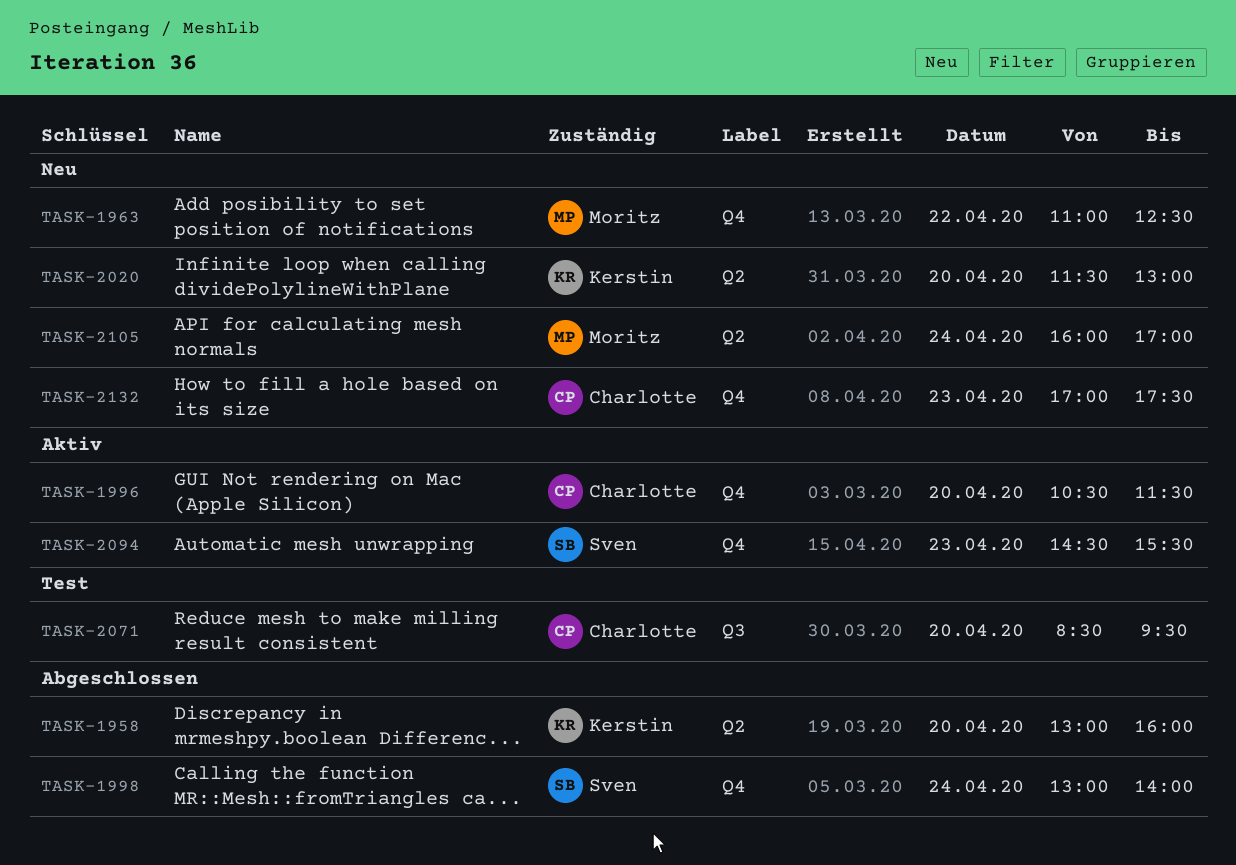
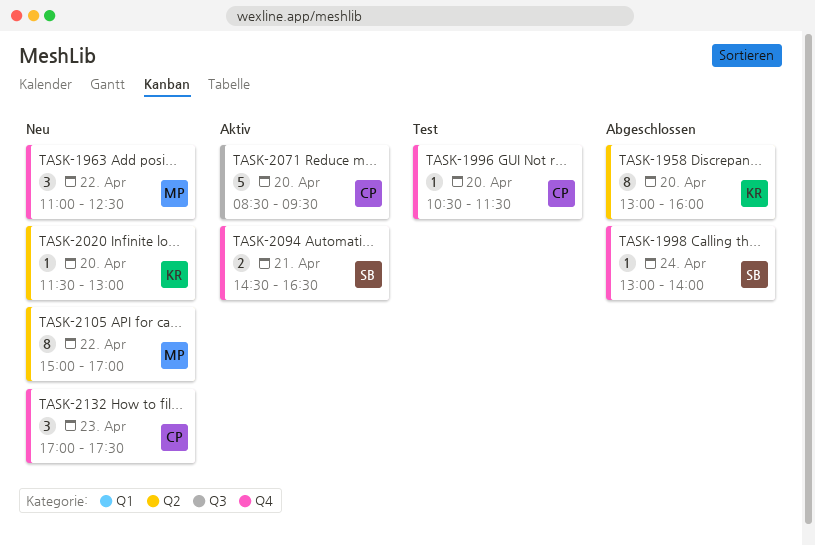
TASK-1996, status: Aktiv -> Test
TASK-2071, status: Test -> Aktiv
TASK-2094, day: Apr 23 -> Apr 21
TASK-2094, ends: 15:30 -> 16:30
TASK-2105, day: Apr 24 -> Apr 22
TASK-2105, begins: 16:00 -> 15:00

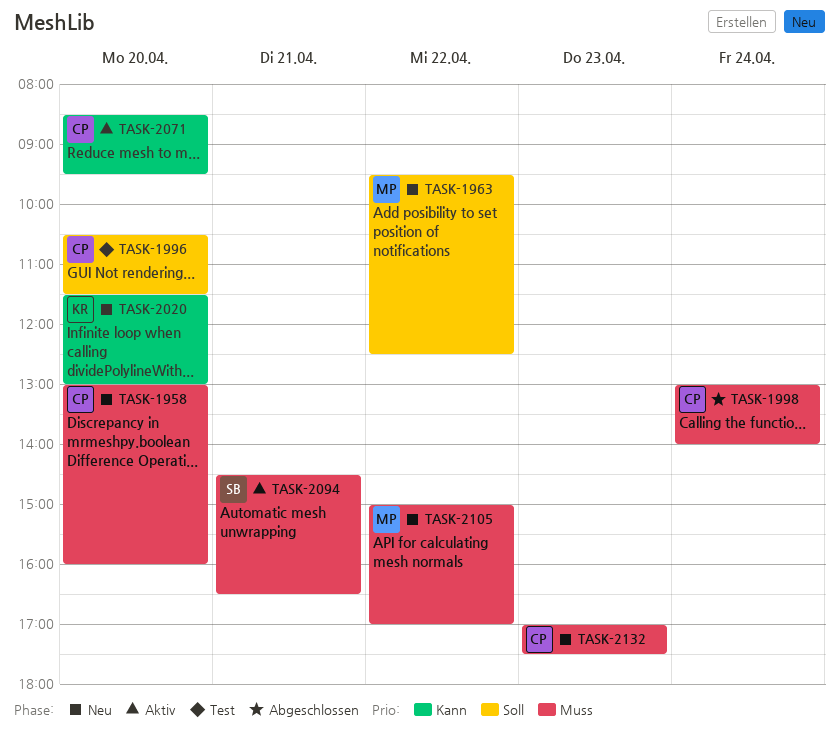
TASK-1958, status: Abgeschlossen -> Neu
TASK-1958, owner: KR -> CP
TASK-1963, begins: 11:00 -> 09:30
TASK-1998, owner: SB -> CP

